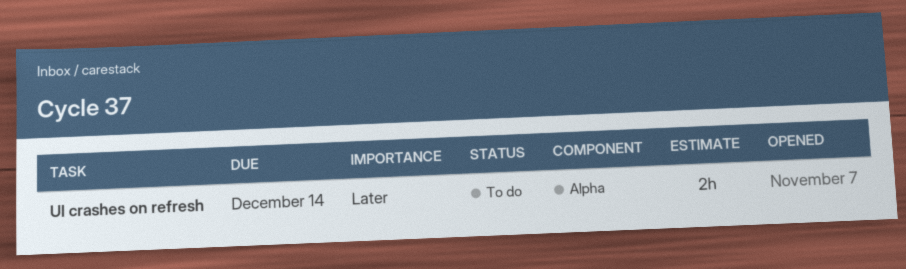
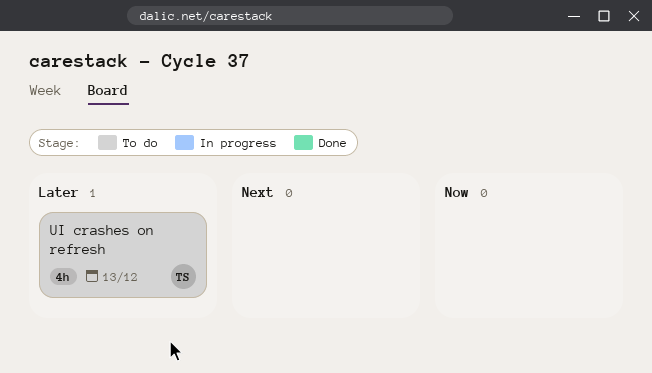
UI crashes on refresh, estimate: 2h -> 4h
UI crashes on refresh, due: Dec 14 -> Dec 13

